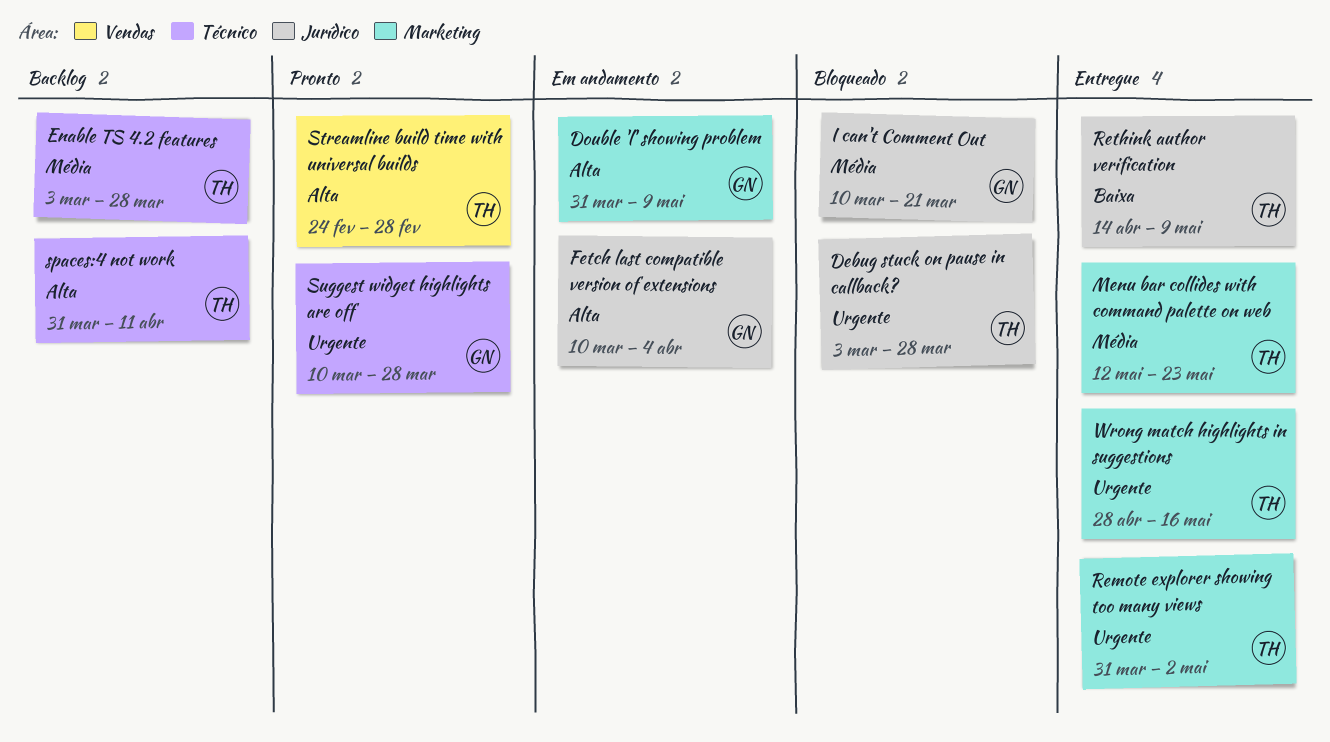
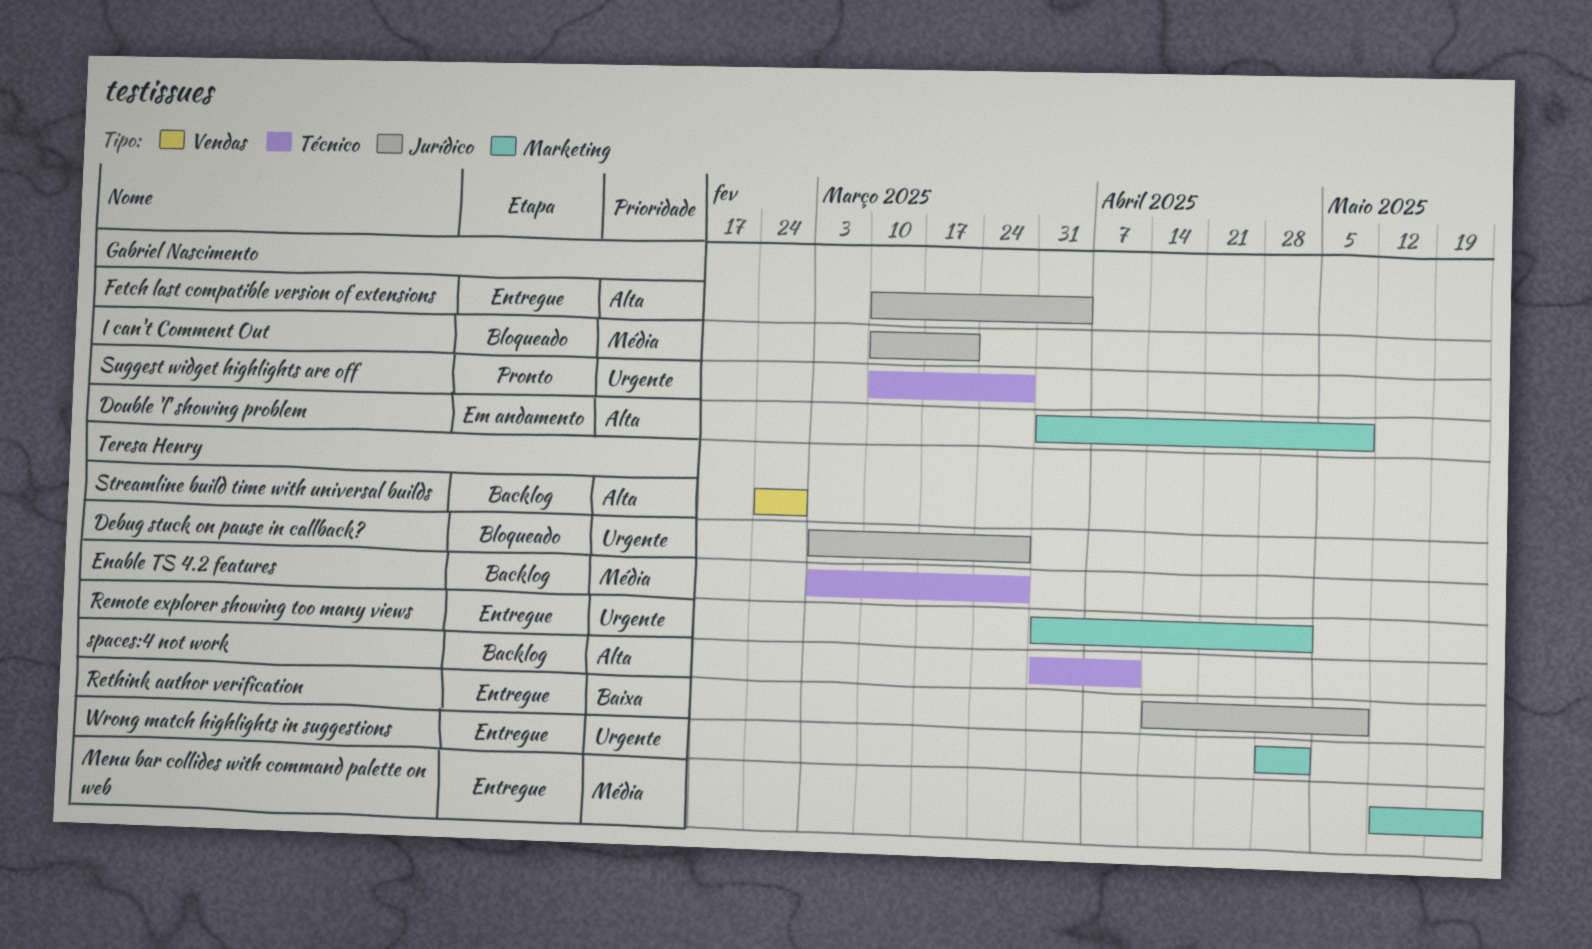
Fetch last compatible version of extensions, status: Em andamento -> Entregue
Streamline build time with universal builds, status: Pronto -> Backlog
Wrong match highlights in suggestions, due: May 16 -> May 2

